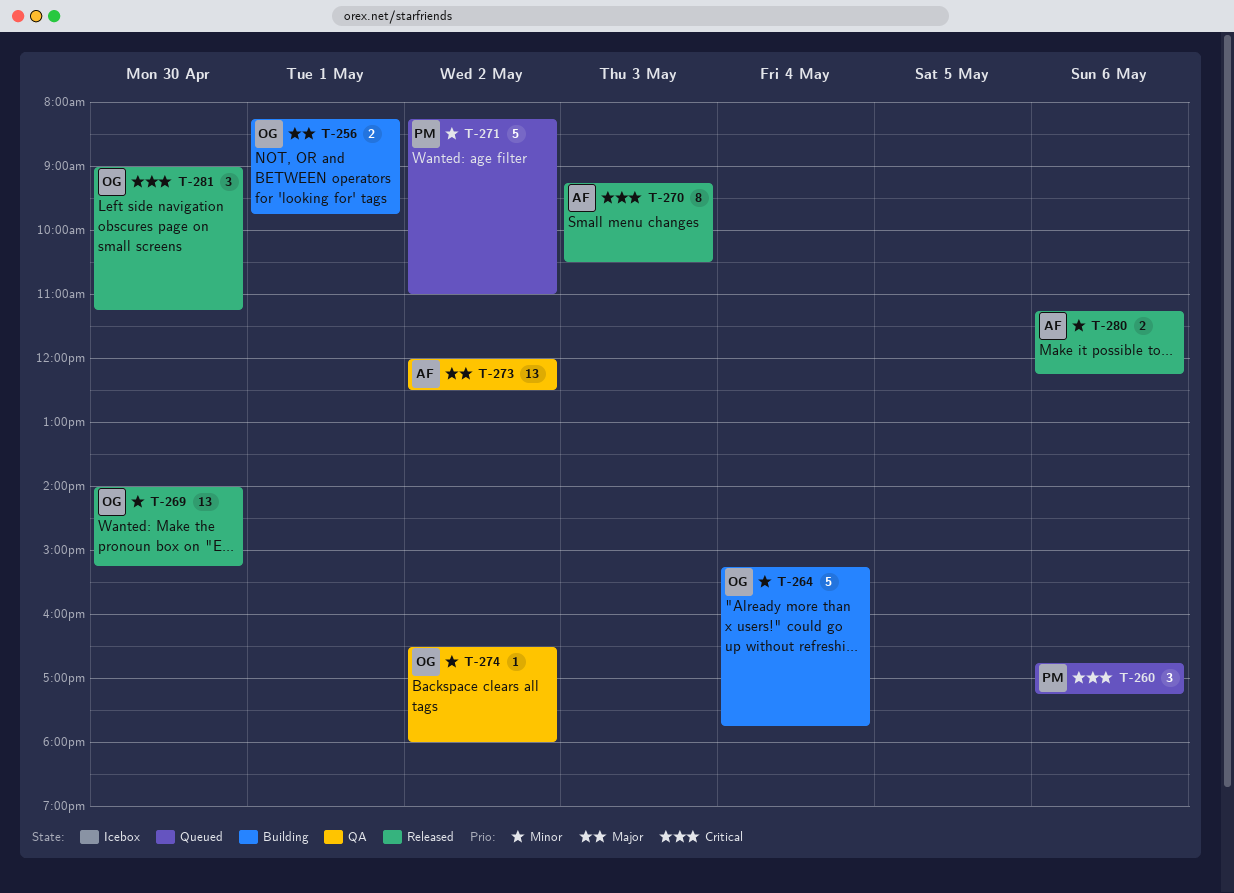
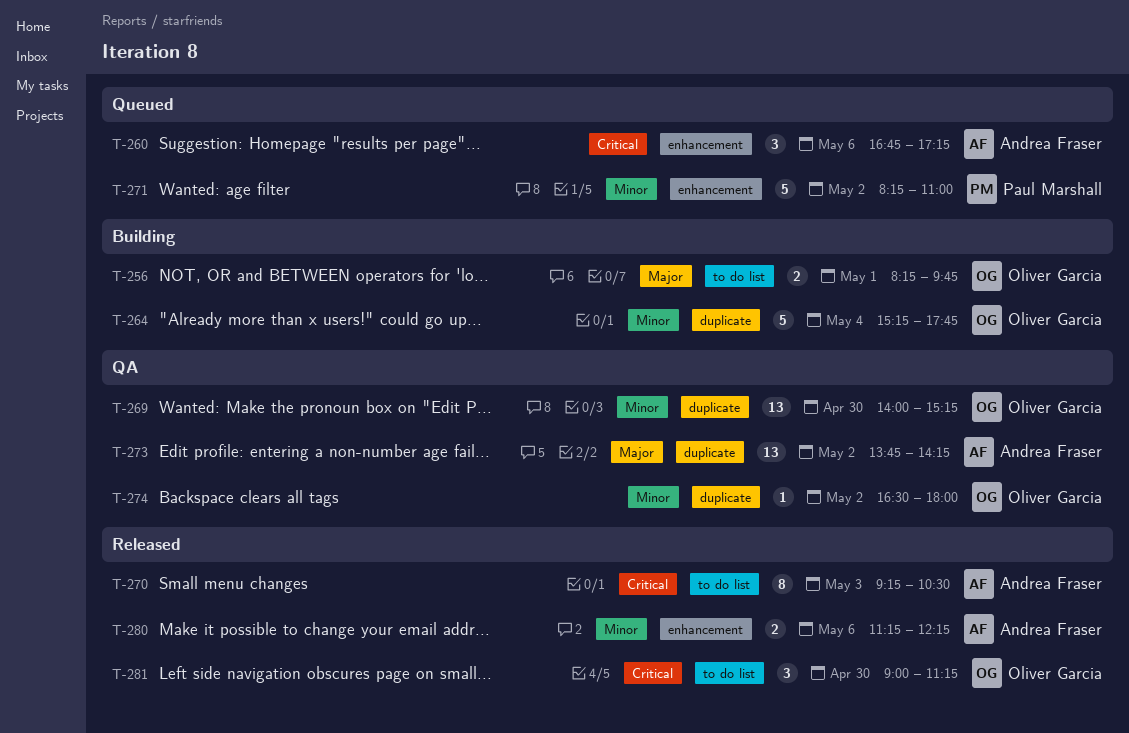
T-260, owner: Paul Marshall -> Andrea Fraser
T-269, status: Released -> QA
T-273, begins: 12:00 -> 13:45
T-273, ends: 12:30 -> 14:15

